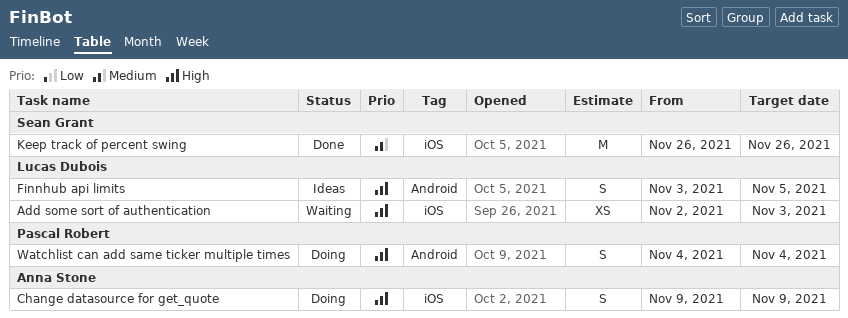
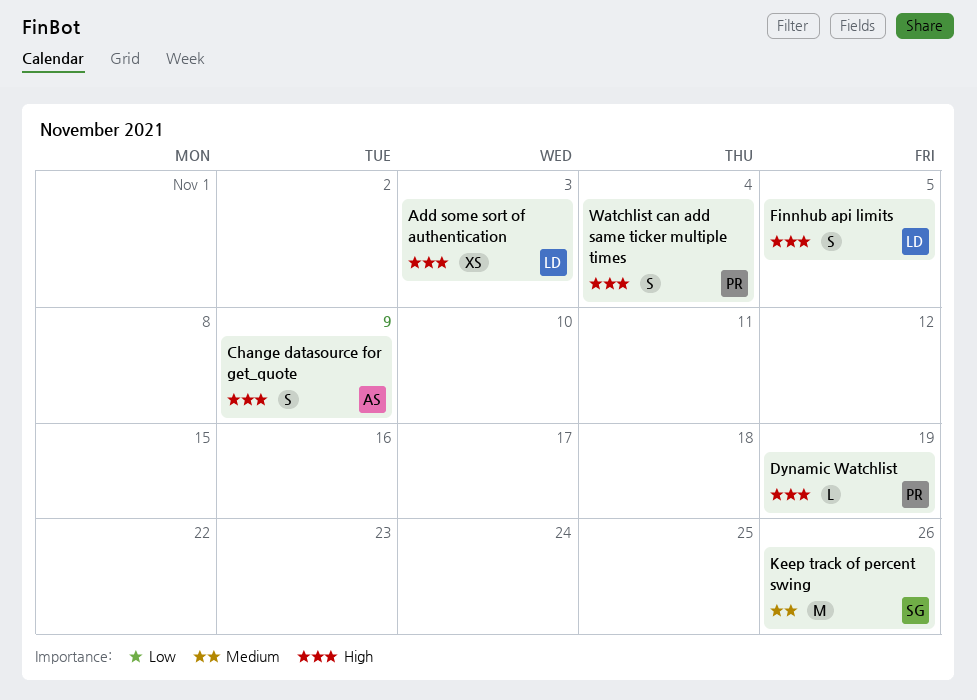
Dynamic Watchlist: none -> present

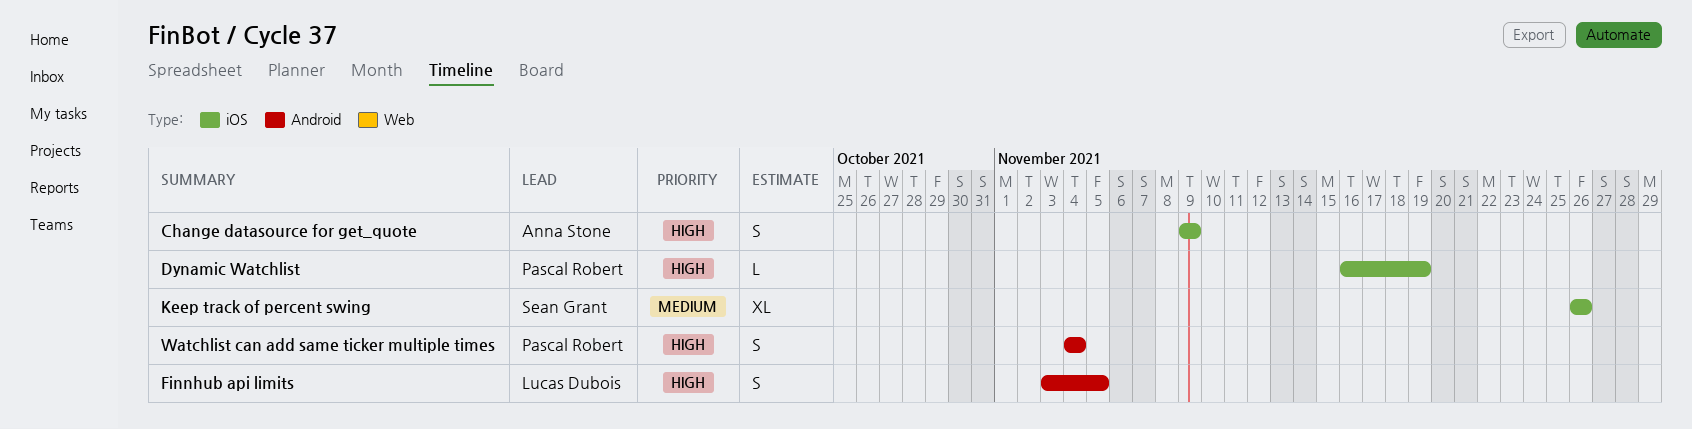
Add some sort of authentication: present -> none
Keep track of percent swing, estimate: M -> XL

